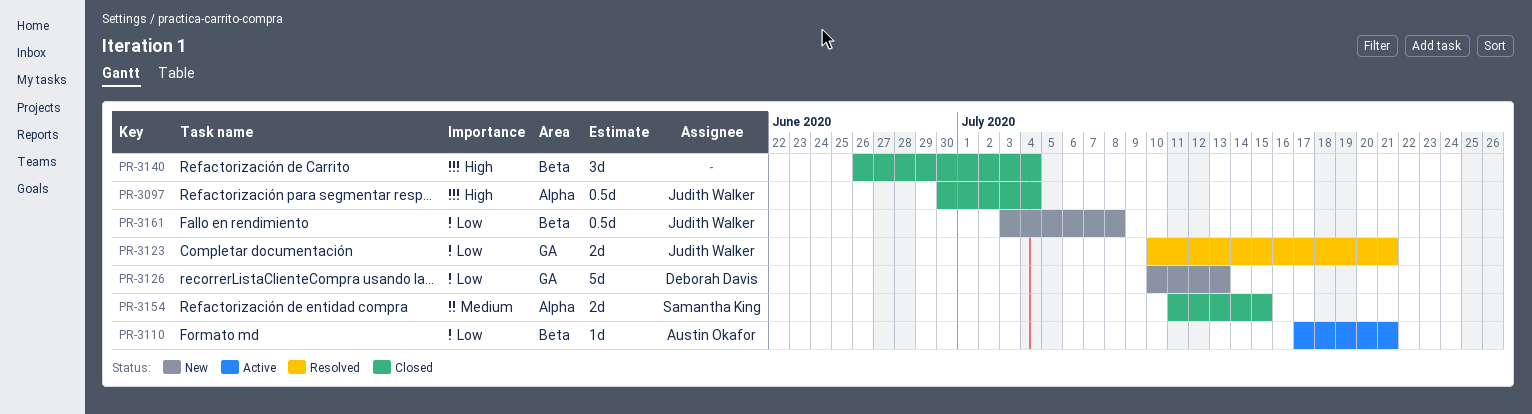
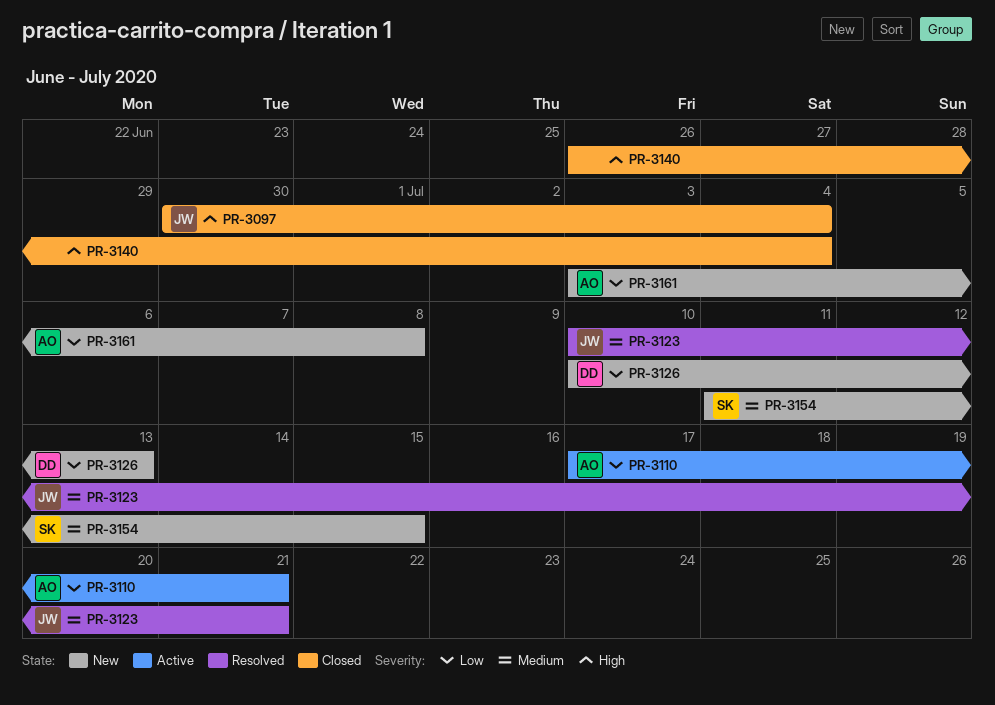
PR-3123, priority: Low -> Medium
PR-3154, status: Closed -> New
PR-3161, owner: Judith Walker -> Austin Okafor

